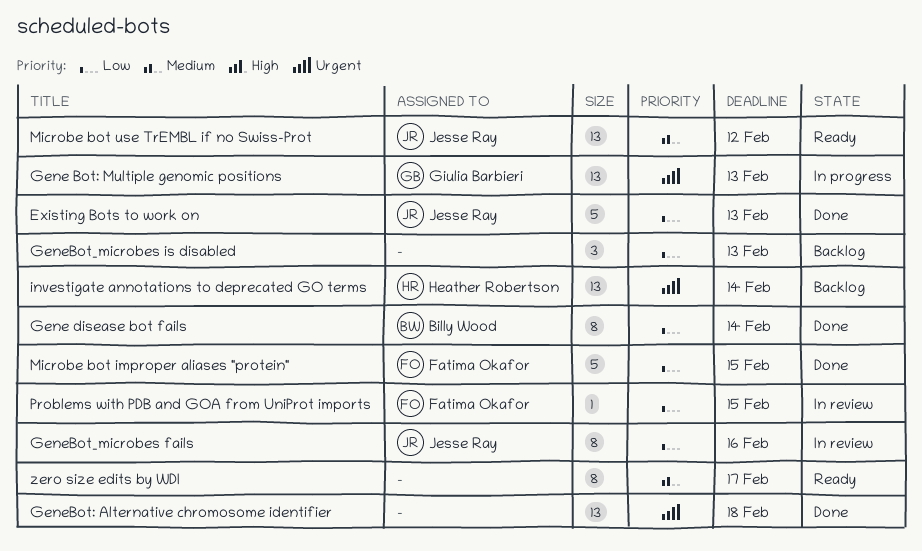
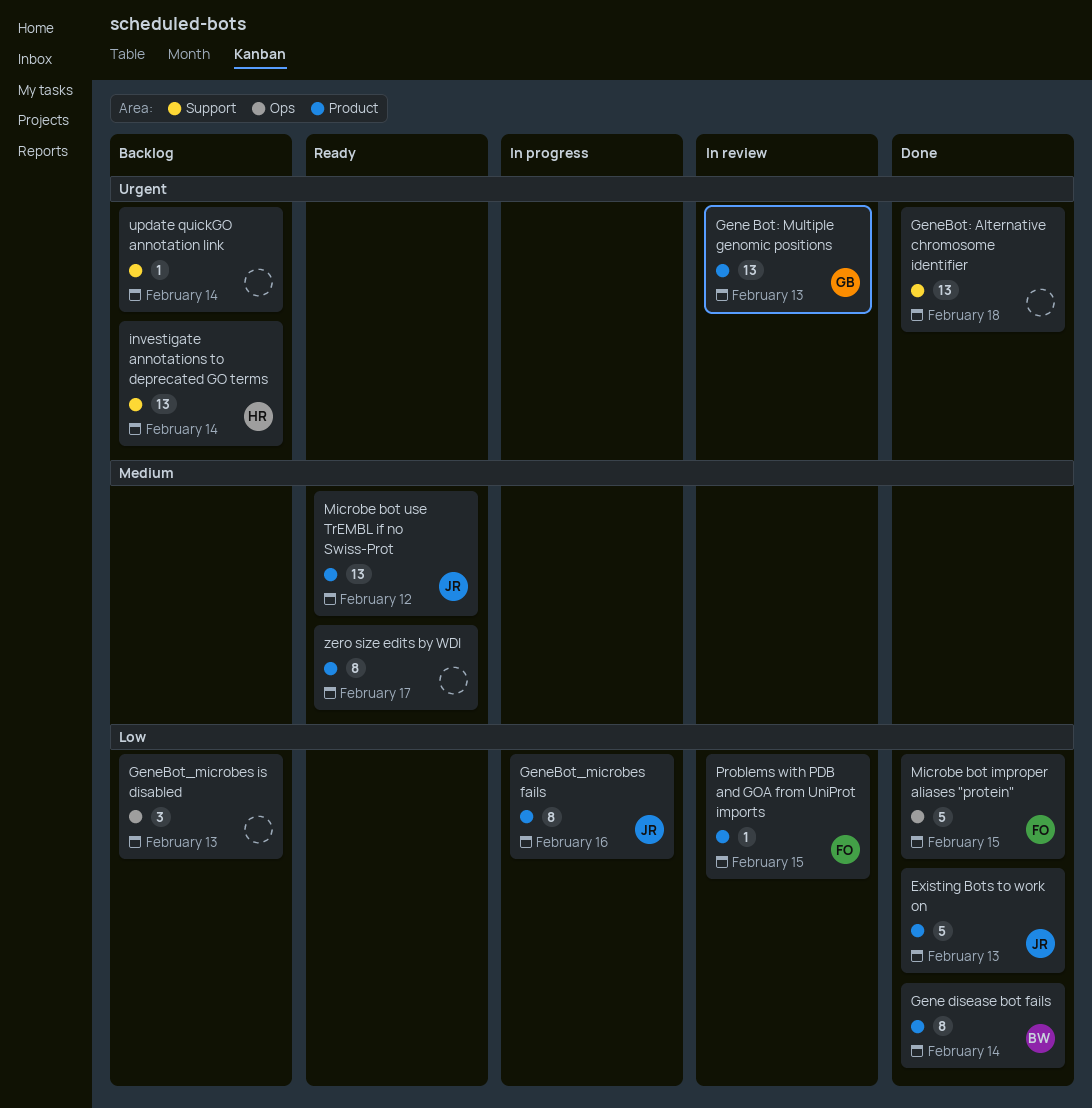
Gene Bot: Multiple genomic positions, status: In progress -> In review
GeneBot_microbes fails, status: In review -> In progress
update quickGO annotation link: none -> present

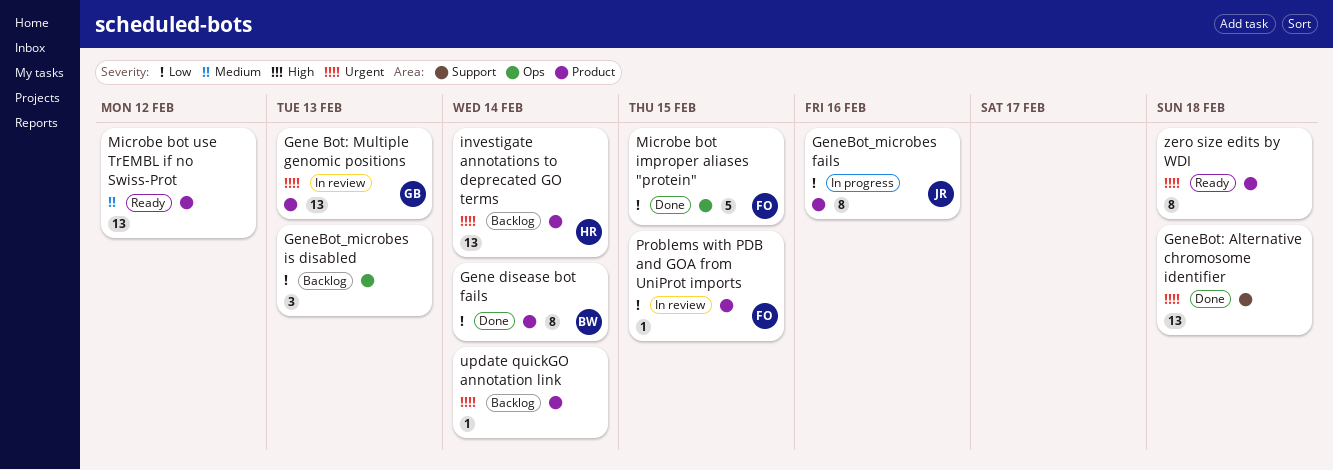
Existing Bots to work on: present -> none
investigate annotations to deprecated GO terms, label: Support -> Product
Microbe bot use TrEMBL if no Swiss-Prot, owner: JR -> none
update quickGO annotation link, label: Support -> Product
zero size edits by WDI, priority: Medium -> Urgent
zero size edits by WDI, due: Feb 17 -> Feb 18

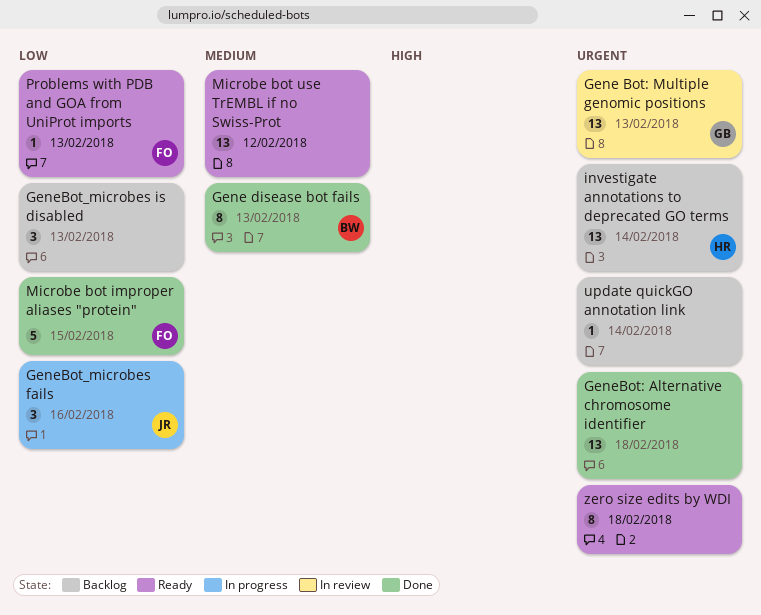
Gene disease bot fails, priority: Low -> Medium
Gene disease bot fails, due: Feb 14 -> Feb 13
GeneBot_microbes fails, estimate: 8 -> 3
Problems with PDB and GOA from UniProt imports, status: In review -> Ready
Problems with PDB and GOA from UniProt imports, due: Feb 15 -> Feb 13

